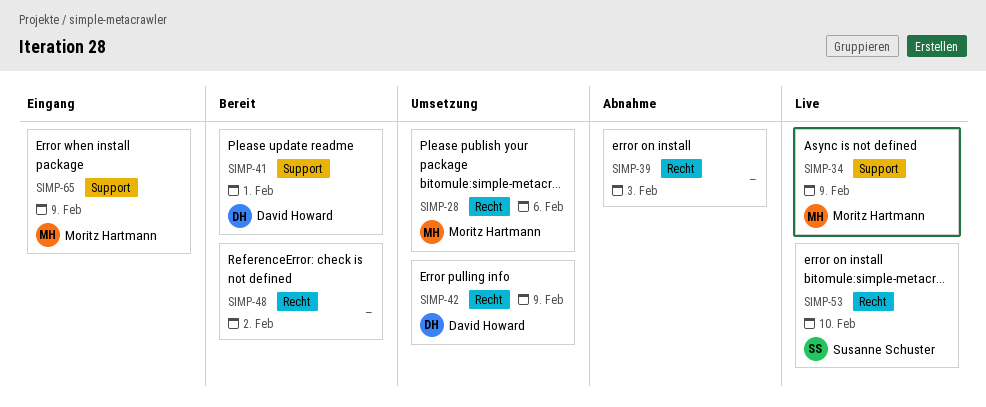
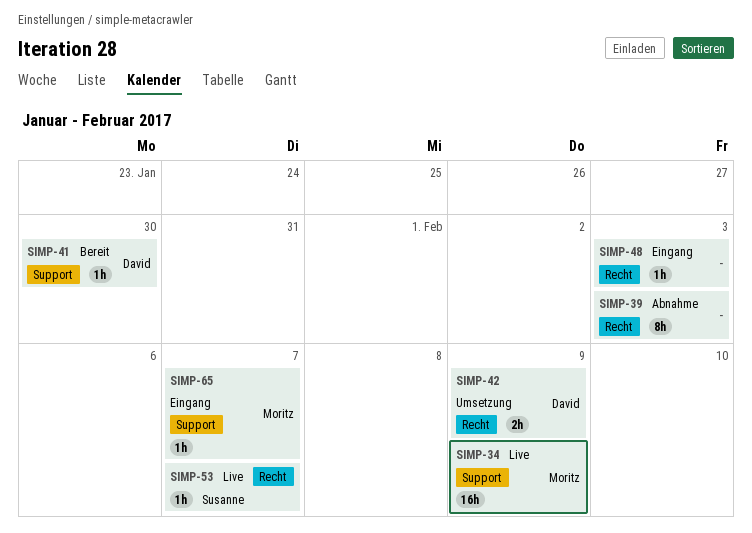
SIMP-28: present -> none
SIMP-41, due: Feb 1 -> Jan 30
SIMP-48, status: Bereit -> Eingang
SIMP-48, due: Feb 2 -> Feb 3
SIMP-53, due: Feb 10 -> Feb 7
SIMP-65, due: Feb 9 -> Feb 7

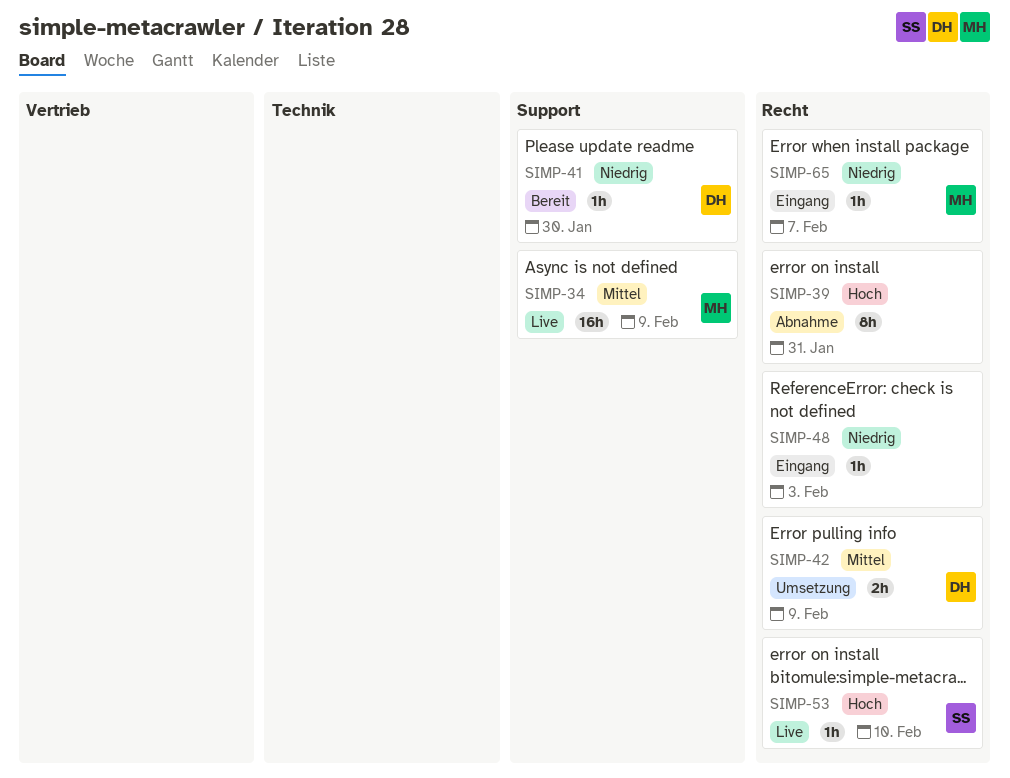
SIMP-39, due: Feb 3 -> Jan 31
SIMP-53, due: Feb 7 -> Feb 10
SIMP-65, label: Support -> Recht

